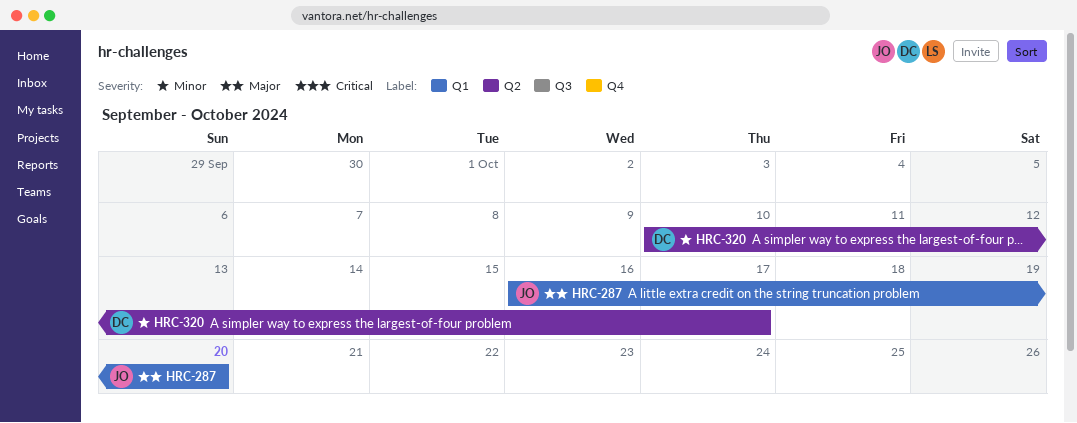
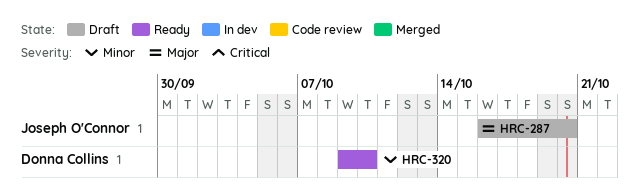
HRC-320, start: Oct 10 -> Oct 9
HRC-320, due: Oct 17 -> Oct 10

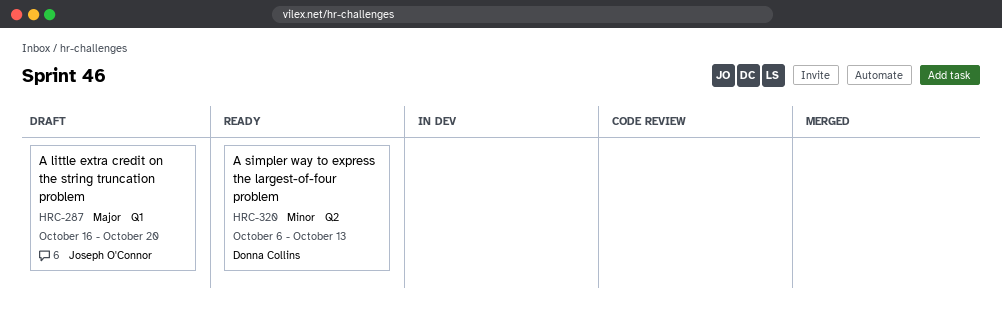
HRC-320, start: Oct 9 -> Oct 6
HRC-320, due: Oct 10 -> Oct 13

